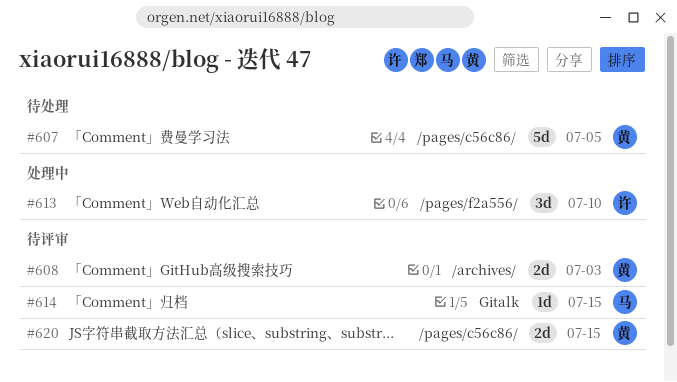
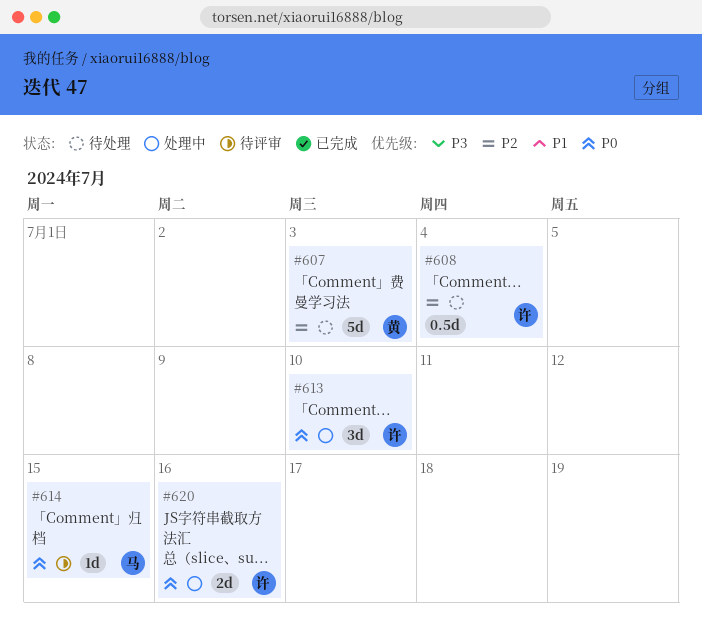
#607, due: Jul 5 -> Jul 3
#608, status: 待评审 -> 待处理
#608, owner: 黄 -> 许
#608, estimate: 2d -> 0.5d
#608, due: Jul 3 -> Jul 4
#620, status: 待评审 -> 处理中
#620, owner: 黄 -> 许
#620, due: Jul 15 -> Jul 16

